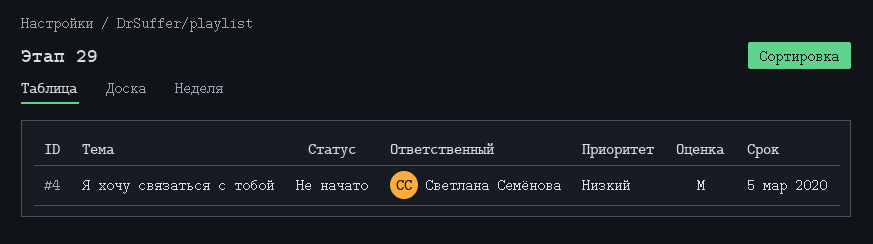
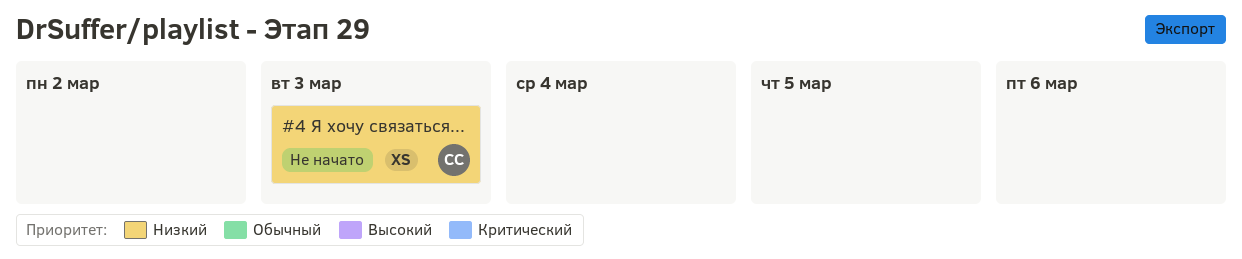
#4, estimate: M -> XS
#4, due: Mar 5 -> Mar 3

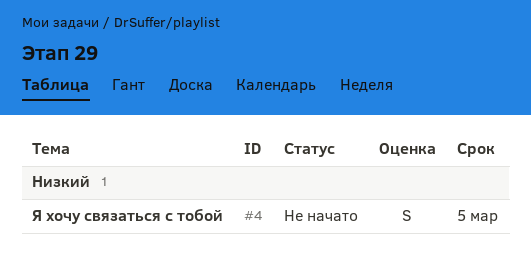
#4, estimate: XS -> S
#4, due: Mar 3 -> Mar 5

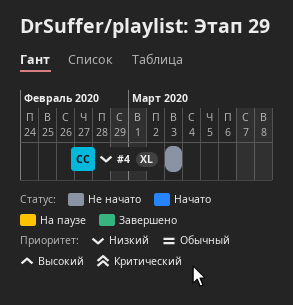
#4, estimate: S -> XL
#4, due: Mar 5 -> Mar 3

